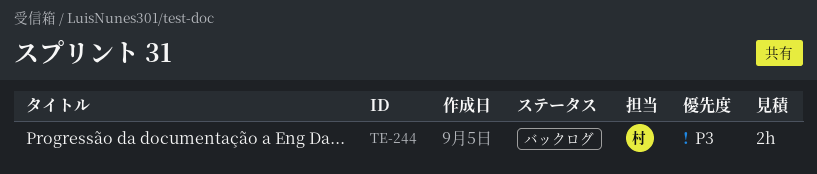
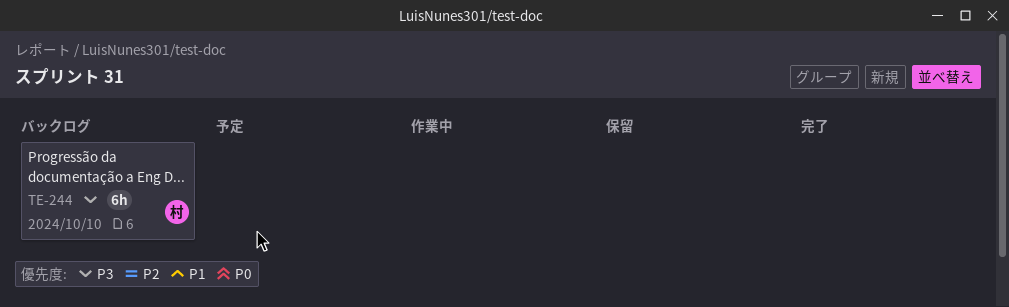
TE-244, estimate: 2h -> 6h

